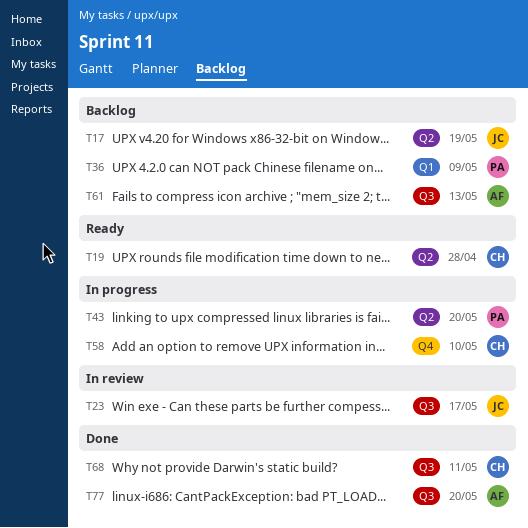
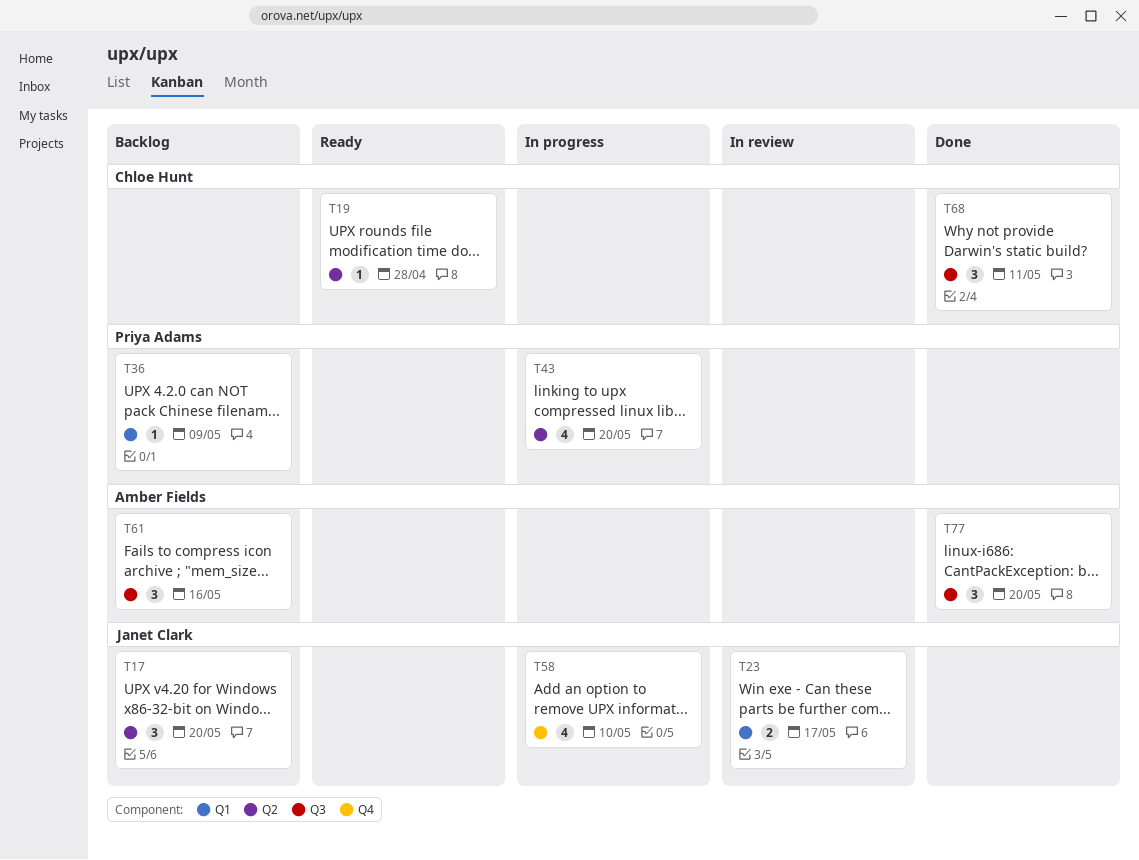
T17, due: May 19 -> May 20
T23, label: Q3 -> Q1
T58, owner: Chloe Hunt -> Janet Clark
T61, due: May 13 -> May 16

